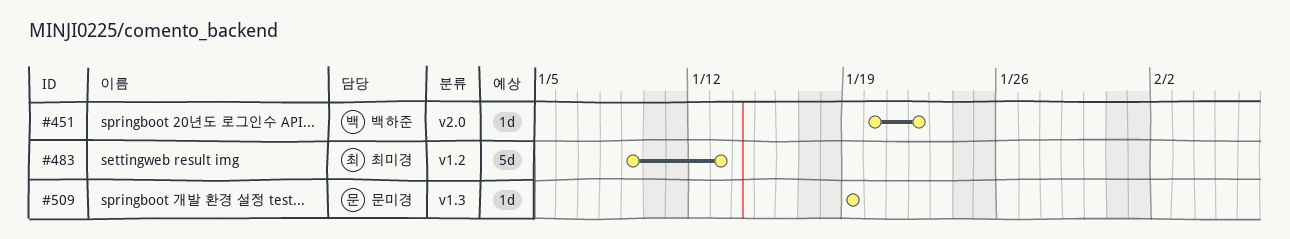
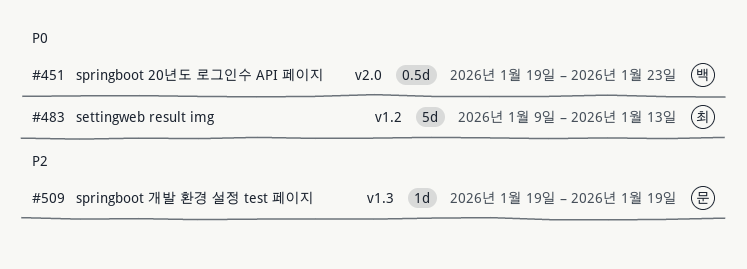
#451, estimate: 1d -> 0.5d
#451, start: Jan 20 -> Jan 19
#451, due: Jan 22 -> Jan 23

